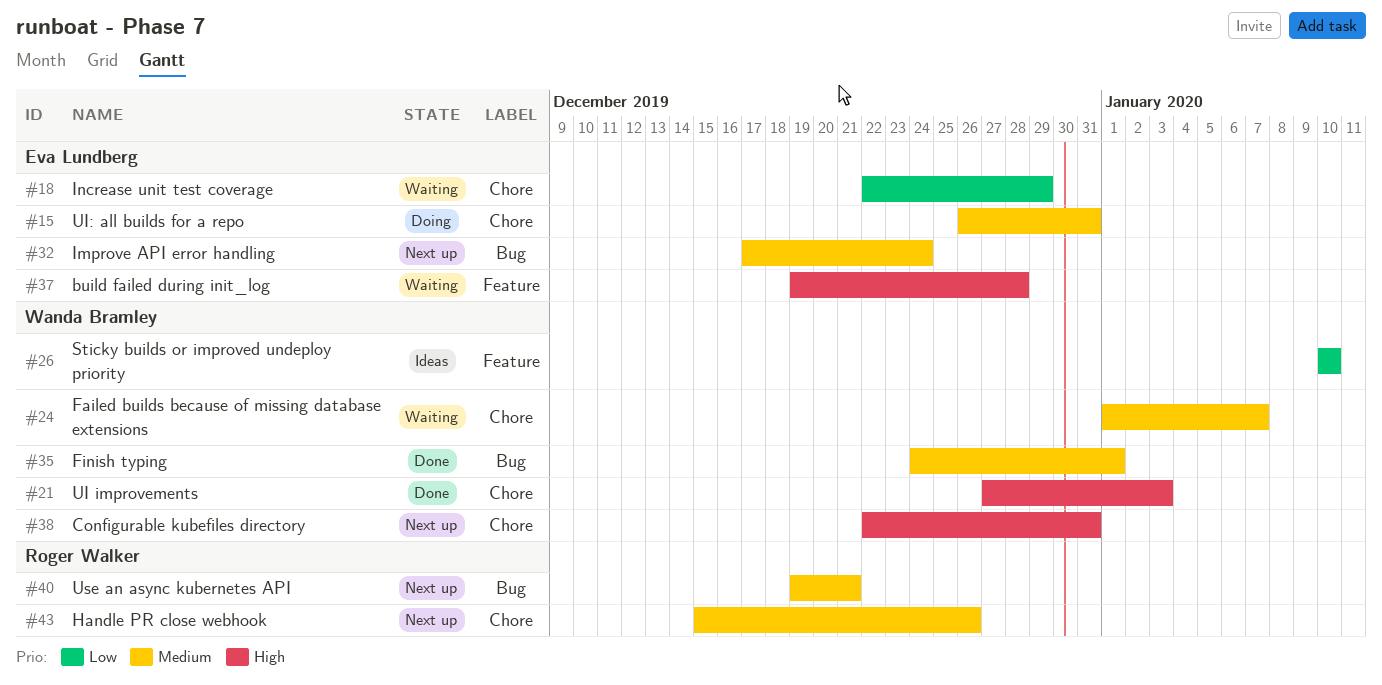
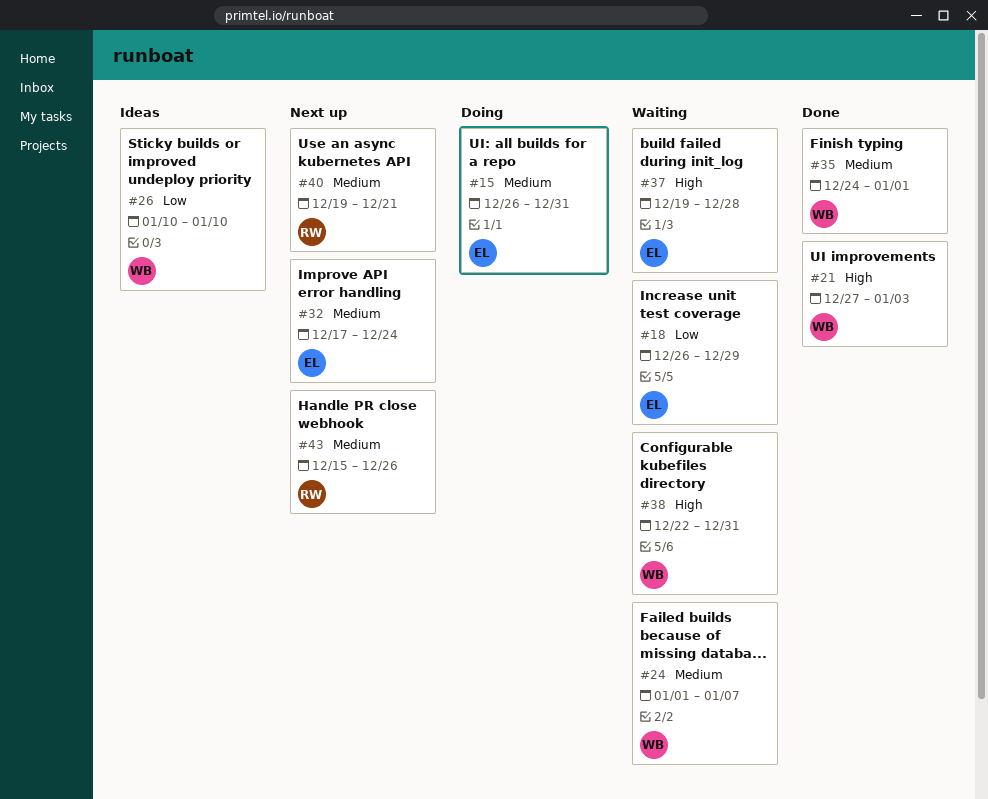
#18, start: Dec 22 -> Dec 26
#38, status: Next up -> Waiting

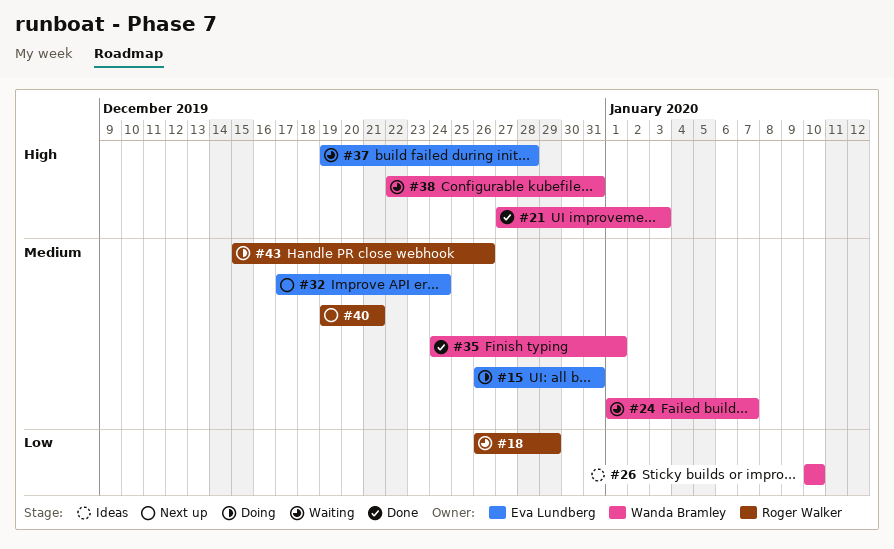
#18, owner: Eva Lundberg -> Roger Walker
#43, status: Next up -> Doing

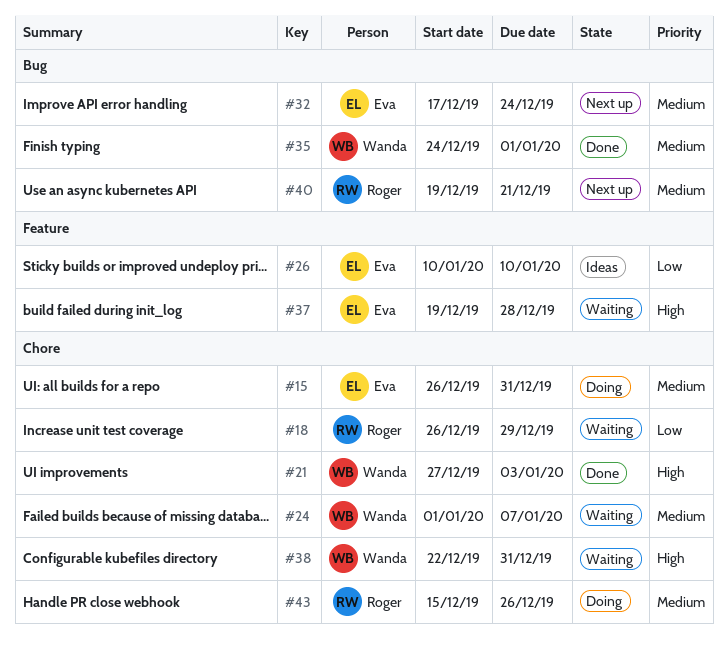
#26, owner: Wanda Bramley -> Eva Lundberg

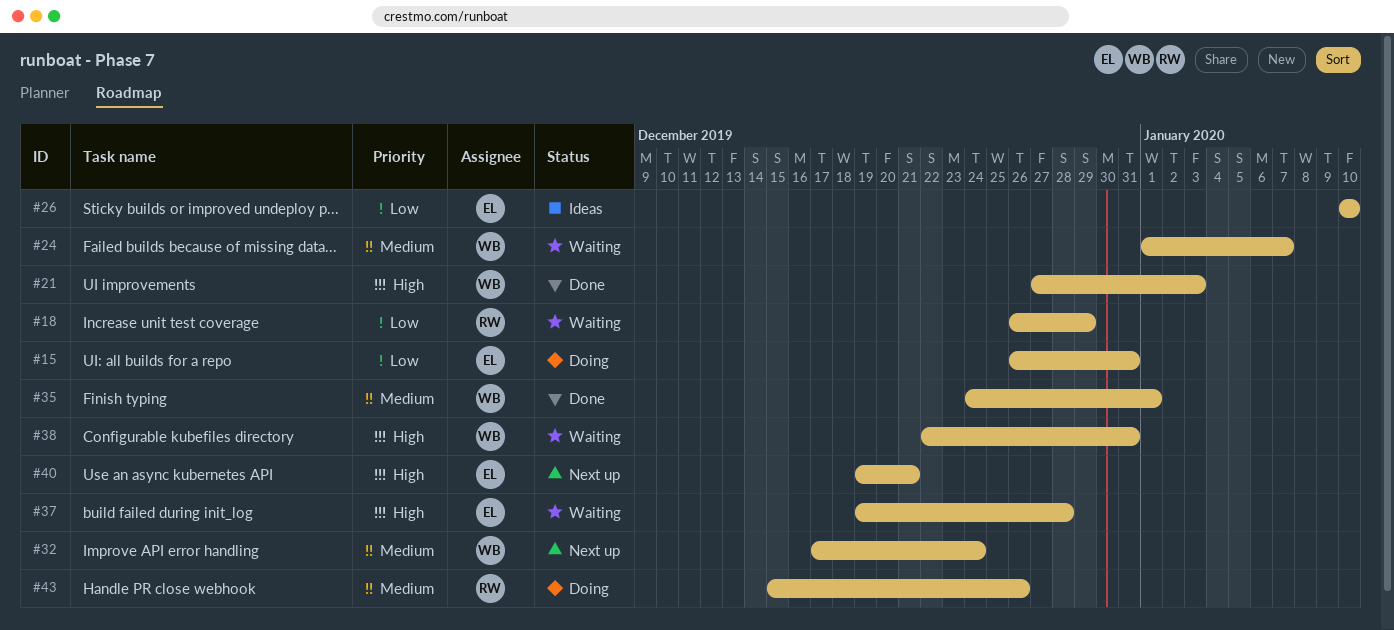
#15, priority: Medium -> Low
#32, owner: Eva -> Wanda
#40, owner: Roger -> Eva
#40, priority: Medium -> High

